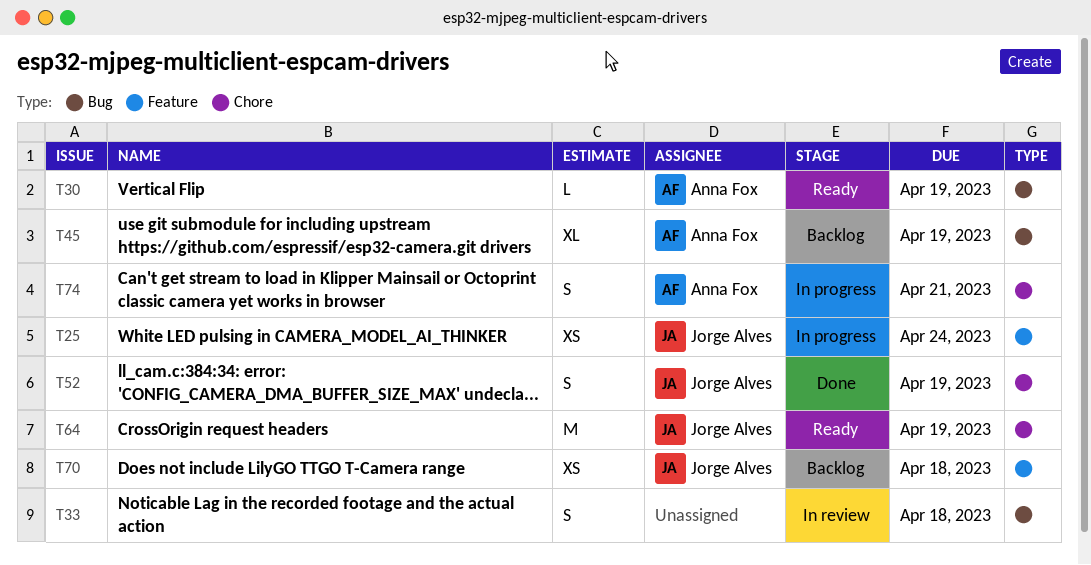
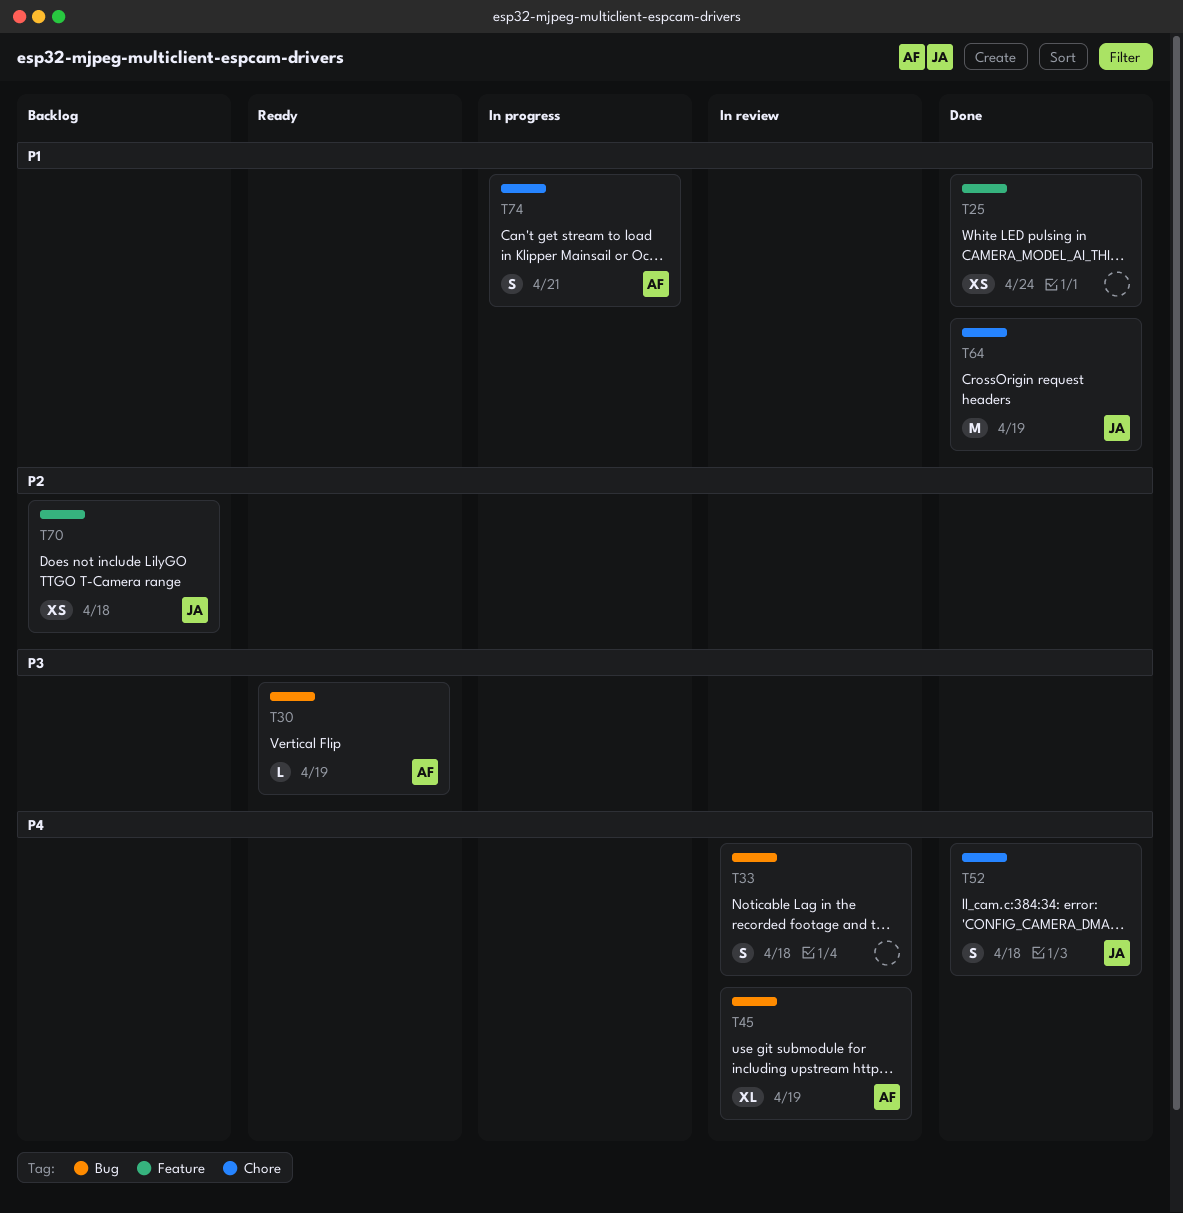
T25, status: In progress -> Done
T25, owner: Jorge Alves -> none
T45, status: Backlog -> In review
T52, due: Apr 19 -> Apr 18
T64, status: Ready -> Done

